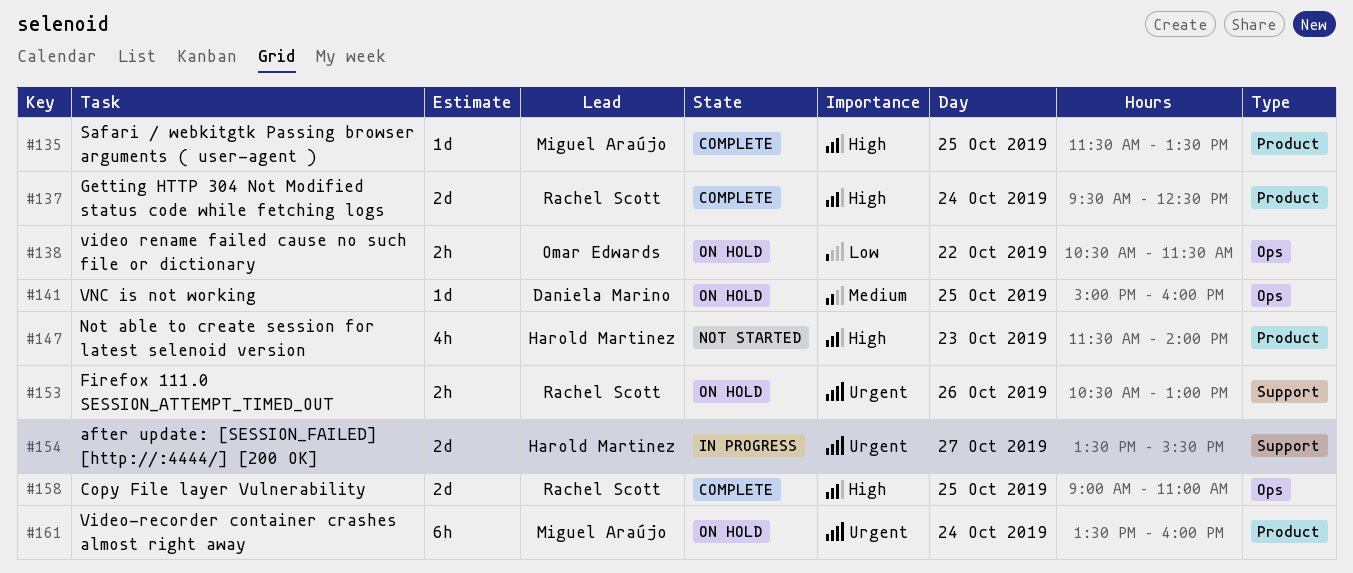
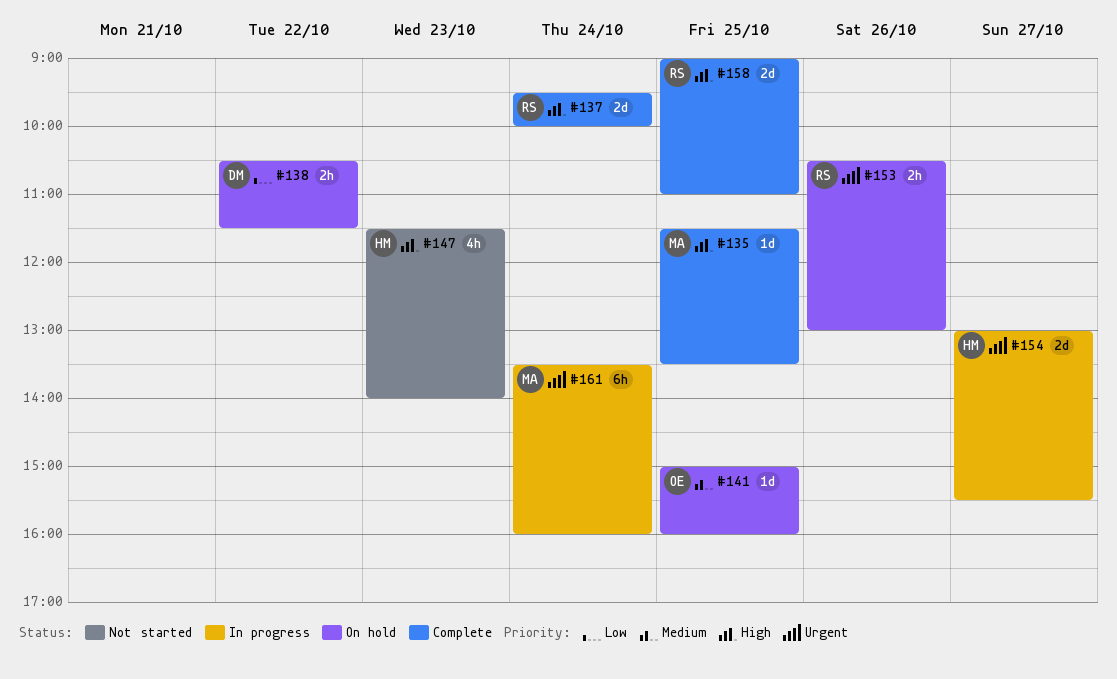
#137, ends: 12:30 -> 10:00
#138, owner: Omar Edwards -> Daniela Marino
#141, owner: Daniela Marino -> Omar Edwards
#154, begins: 13:30 -> 13:00
#161, status: On hold -> In progress

